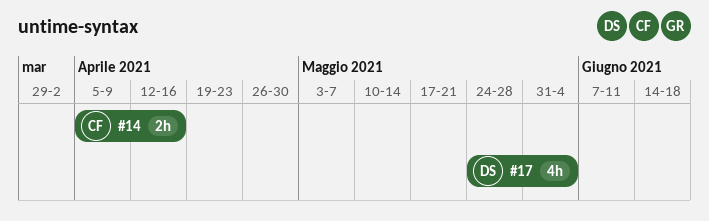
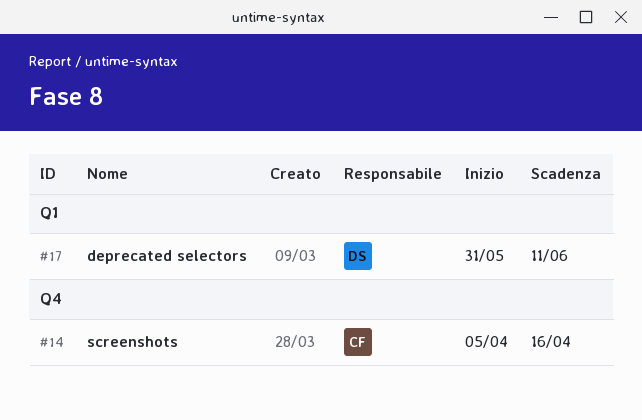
#17, start: May 24 -> May 31
#17, due: Jun 4 -> Jun 11

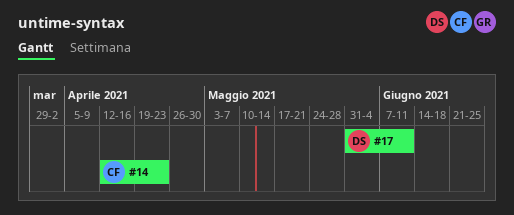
#14, start: Apr 5 -> Apr 12
#14, due: Apr 16 -> Apr 23

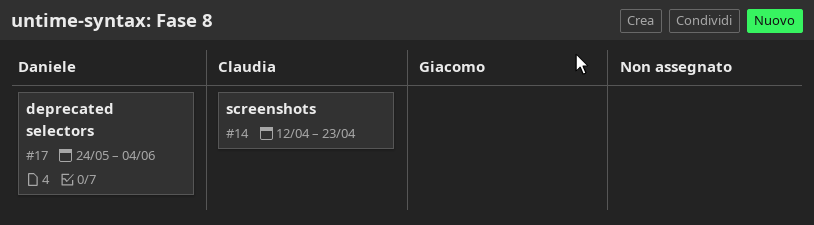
#17, start: May 31 -> May 24
#17, due: Jun 11 -> Jun 4

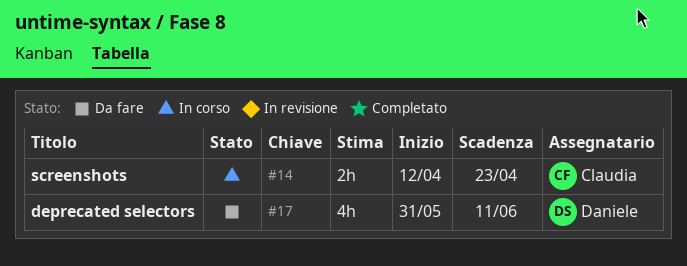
#17, start: May 24 -> May 31
#17, due: Jun 4 -> Jun 11

